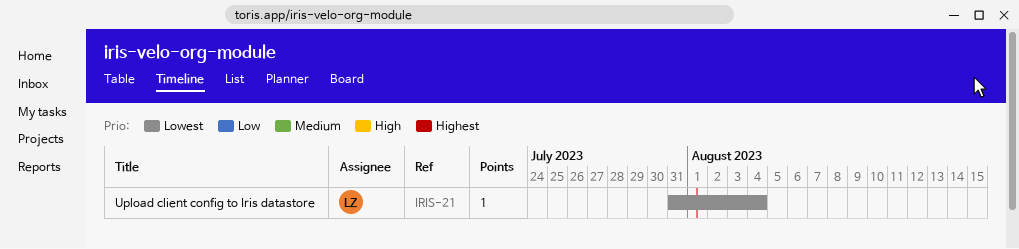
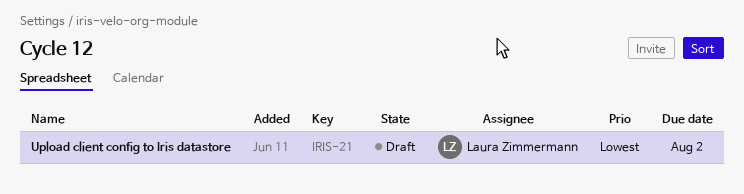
IRIS-21, due: Aug 4 -> Aug 2

